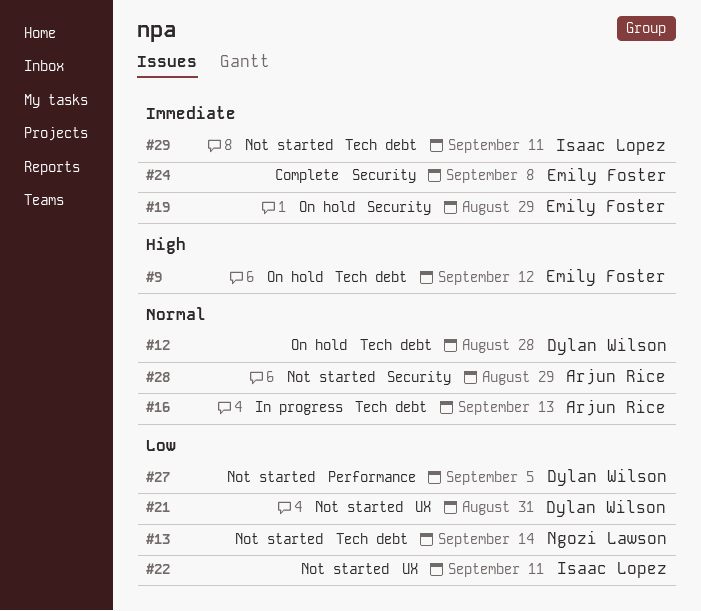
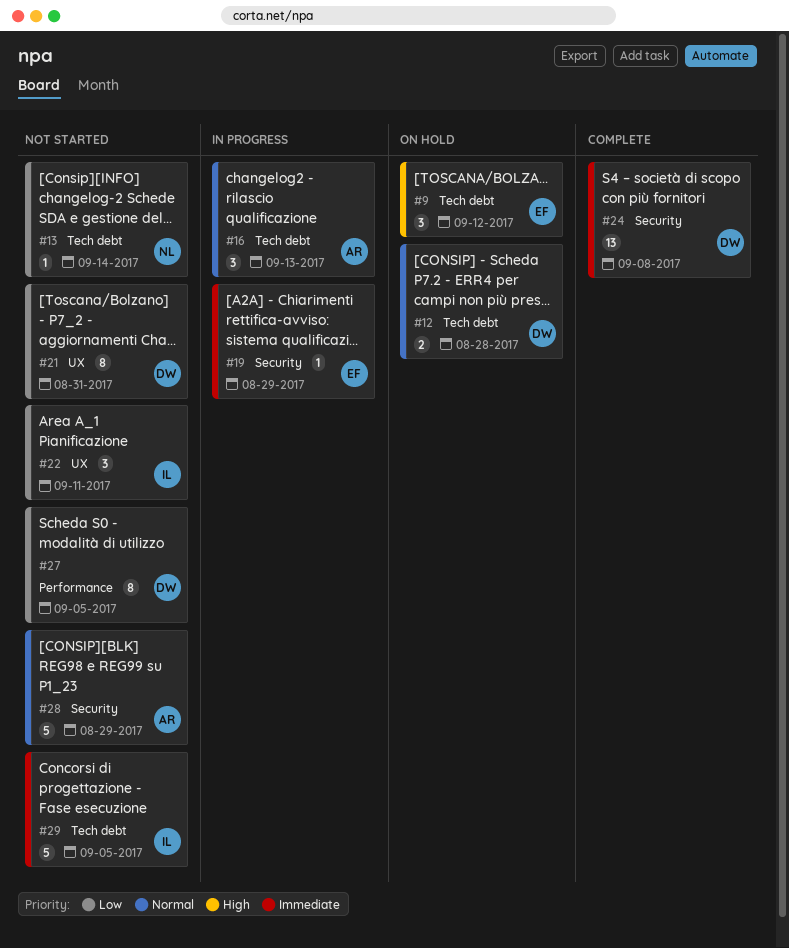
#19, status: On hold -> In progress
#24, owner: Emily Foster -> Dylan Wilson
#29, due: Sep 11 -> Sep 5

